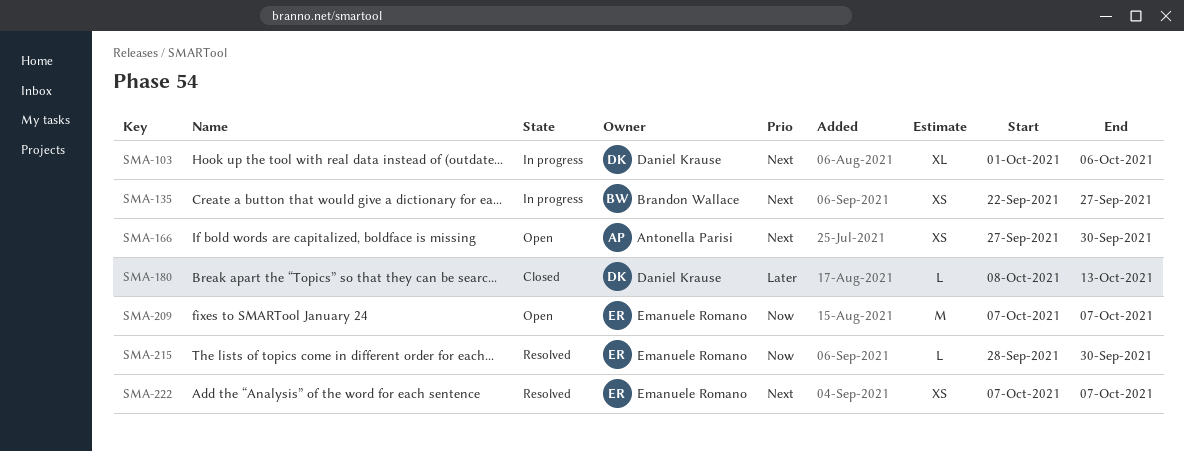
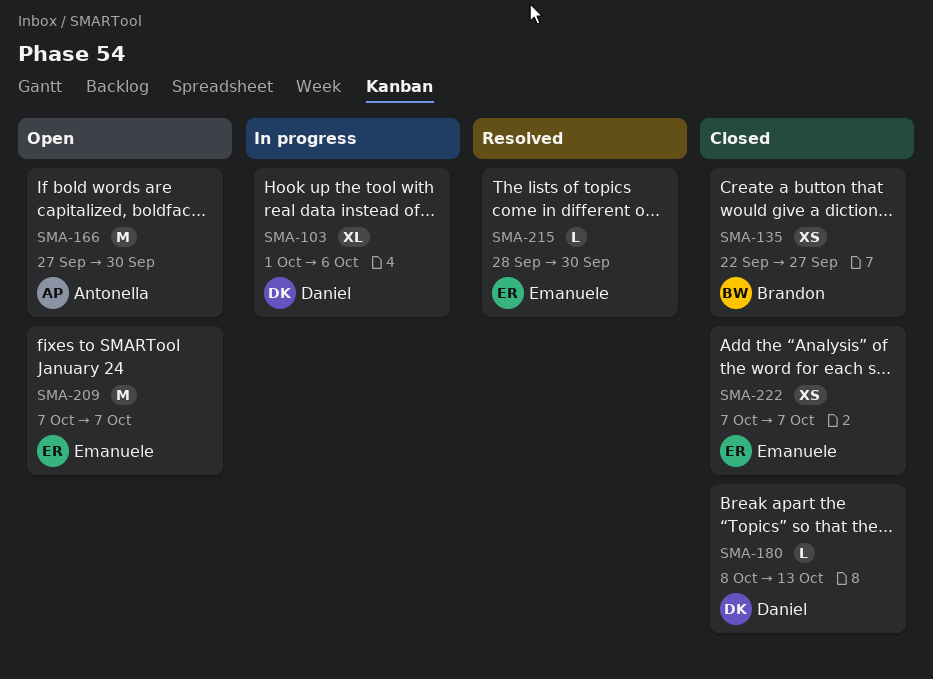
SMA-135, status: In progress -> Closed
SMA-166, estimate: XS -> M
SMA-222, status: Resolved -> Closed

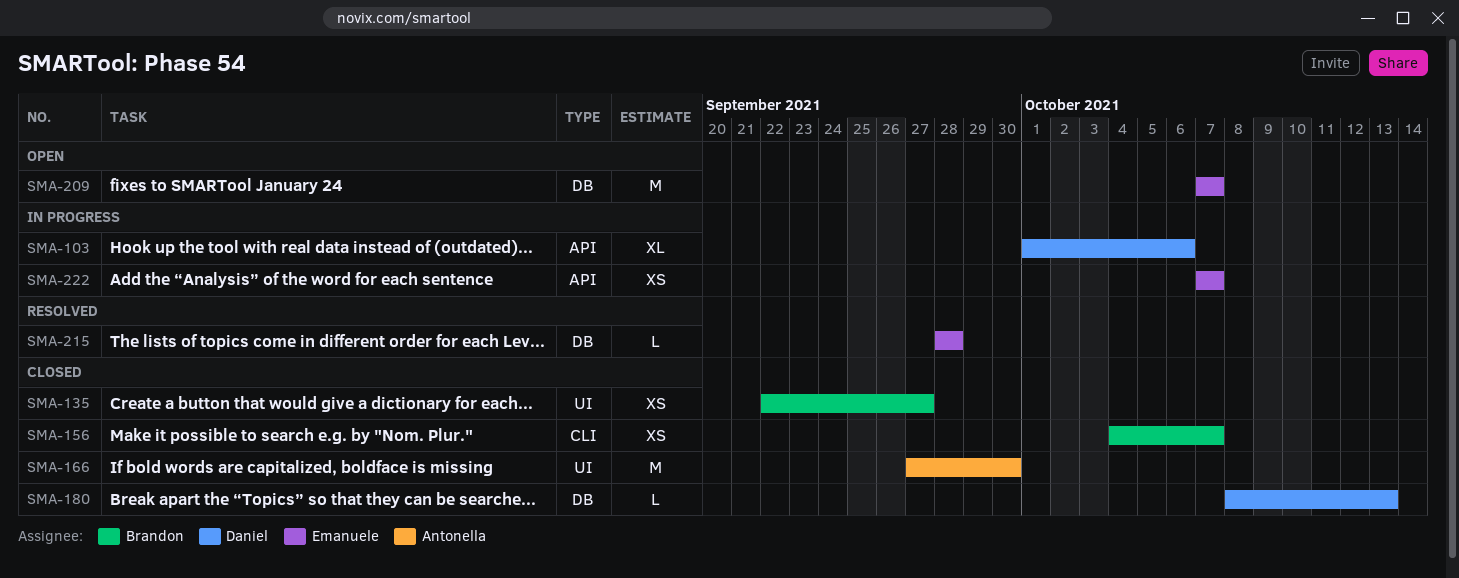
SMA-156: none -> present
SMA-166, status: Open -> Closed
SMA-215, due: Sep 30 -> Sep 28
SMA-222, status: Closed -> In progress

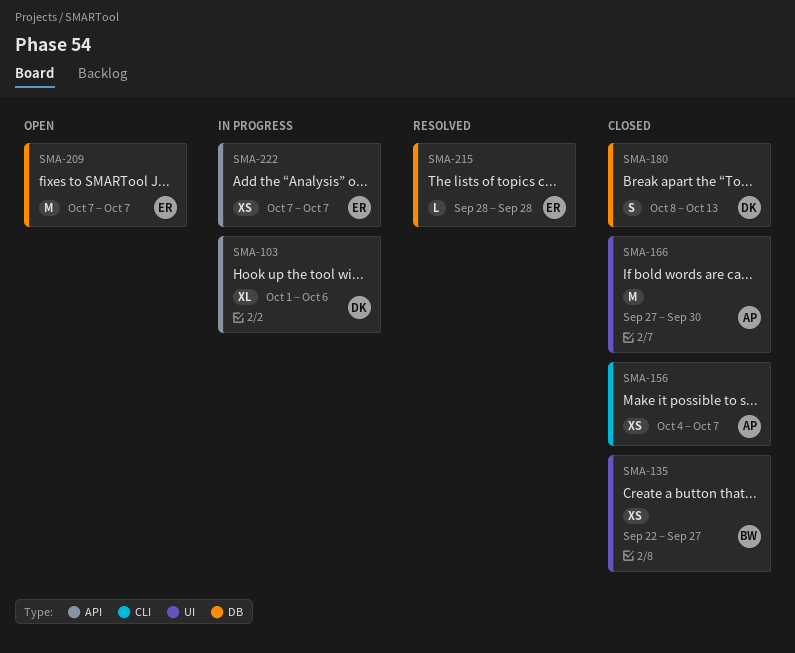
SMA-156, owner: Brandon -> Antonella
SMA-180, estimate: L -> S

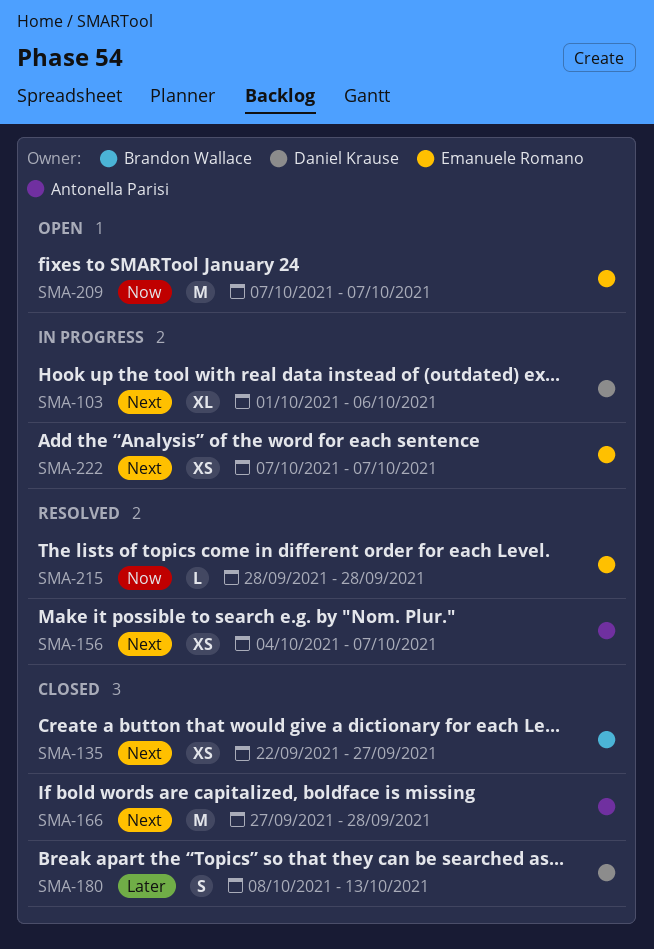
SMA-156, status: Closed -> Resolved
SMA-166, due: Sep 30 -> Sep 28

